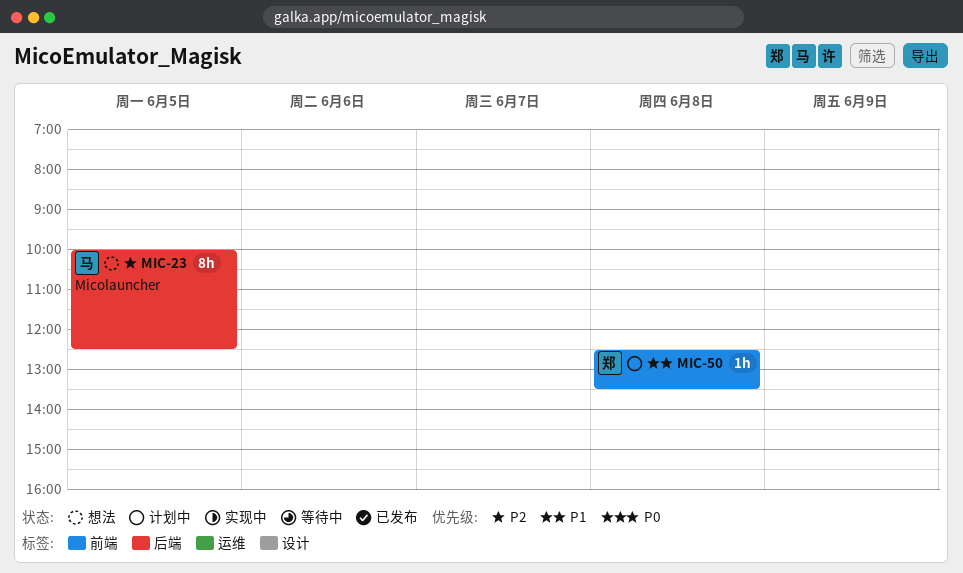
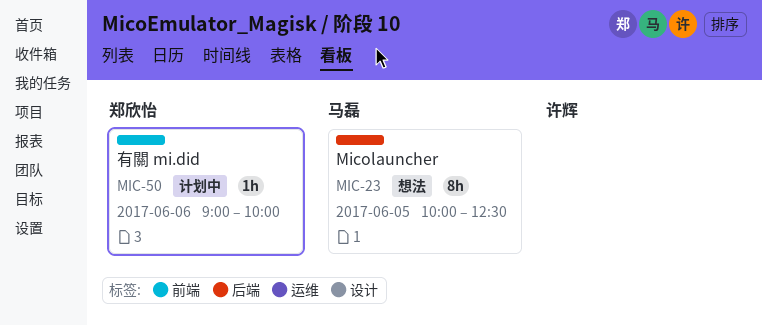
MIC-50, day: Jun 8 -> Jun 6
MIC-50, begins: 12:30 -> 09:00
MIC-50, ends: 13:30 -> 10:00

